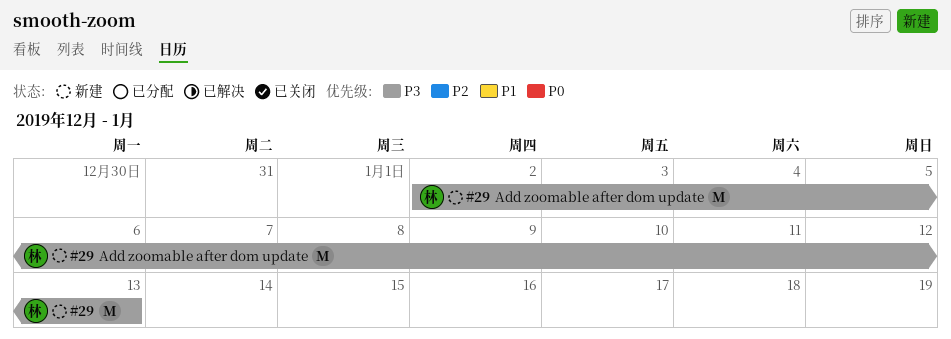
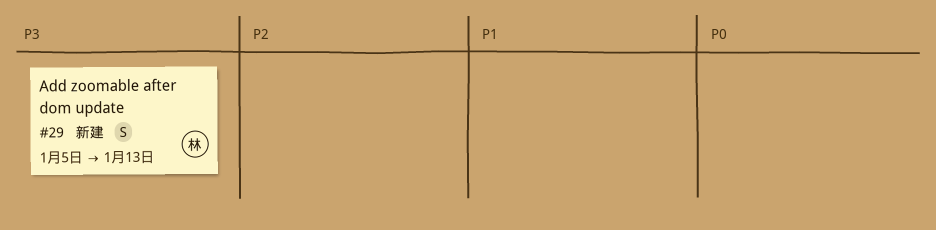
#29, estimate: M -> S
#29, start: Jan 2 -> Jan 5

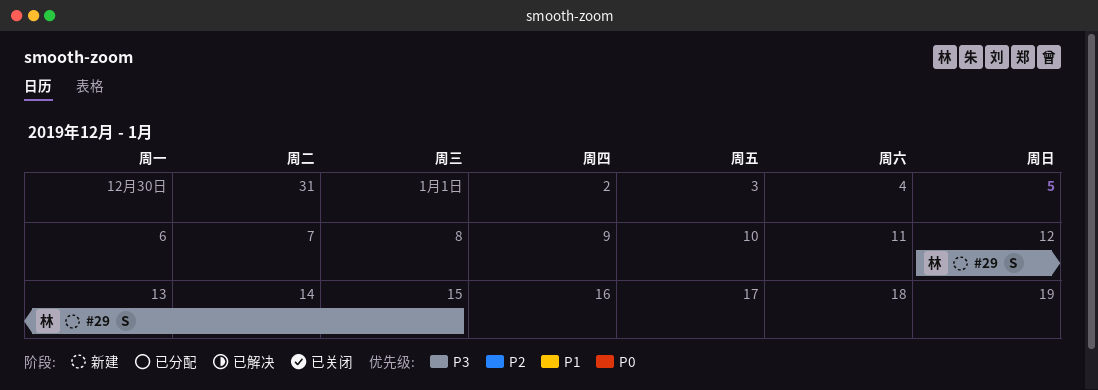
#29, start: Jan 5 -> Jan 12
#29, due: Jan 13 -> Jan 15

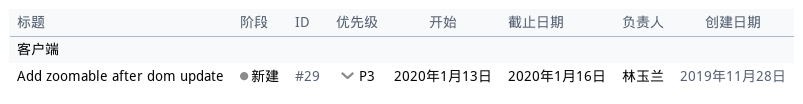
#29, start: Jan 12 -> Jan 13
#29, due: Jan 15 -> Jan 16

